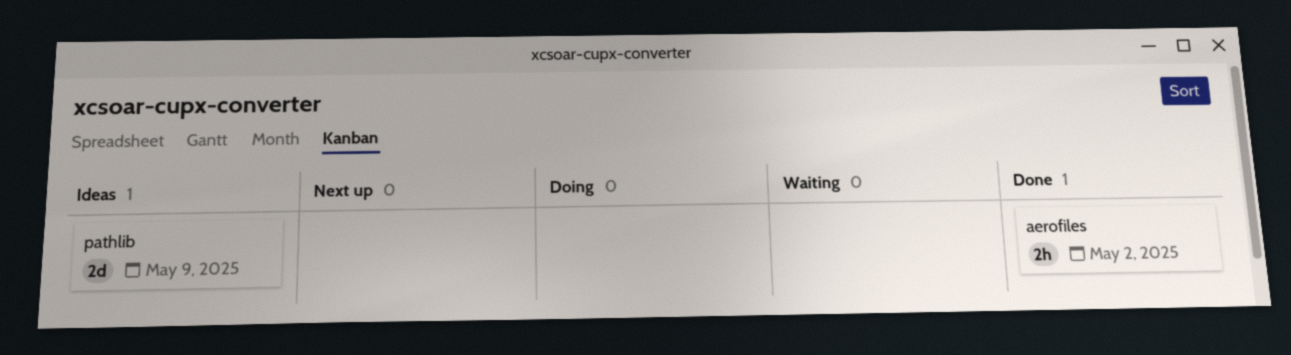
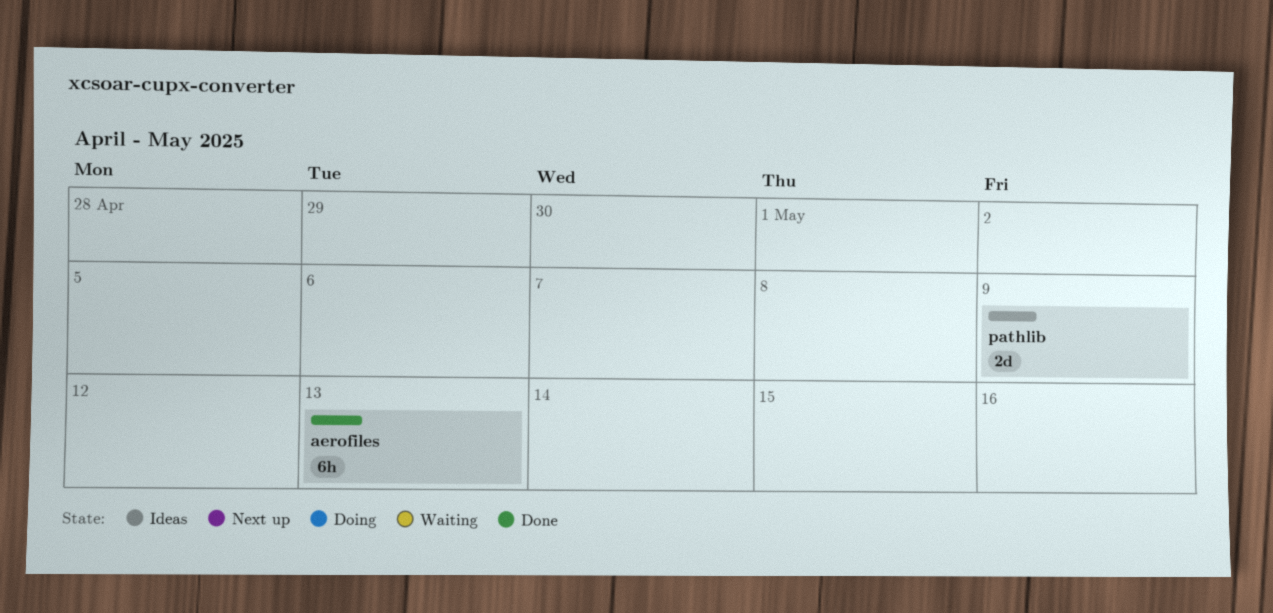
aerofiles, estimate: 2h -> 6h
aerofiles, due: May 2 -> May 13

